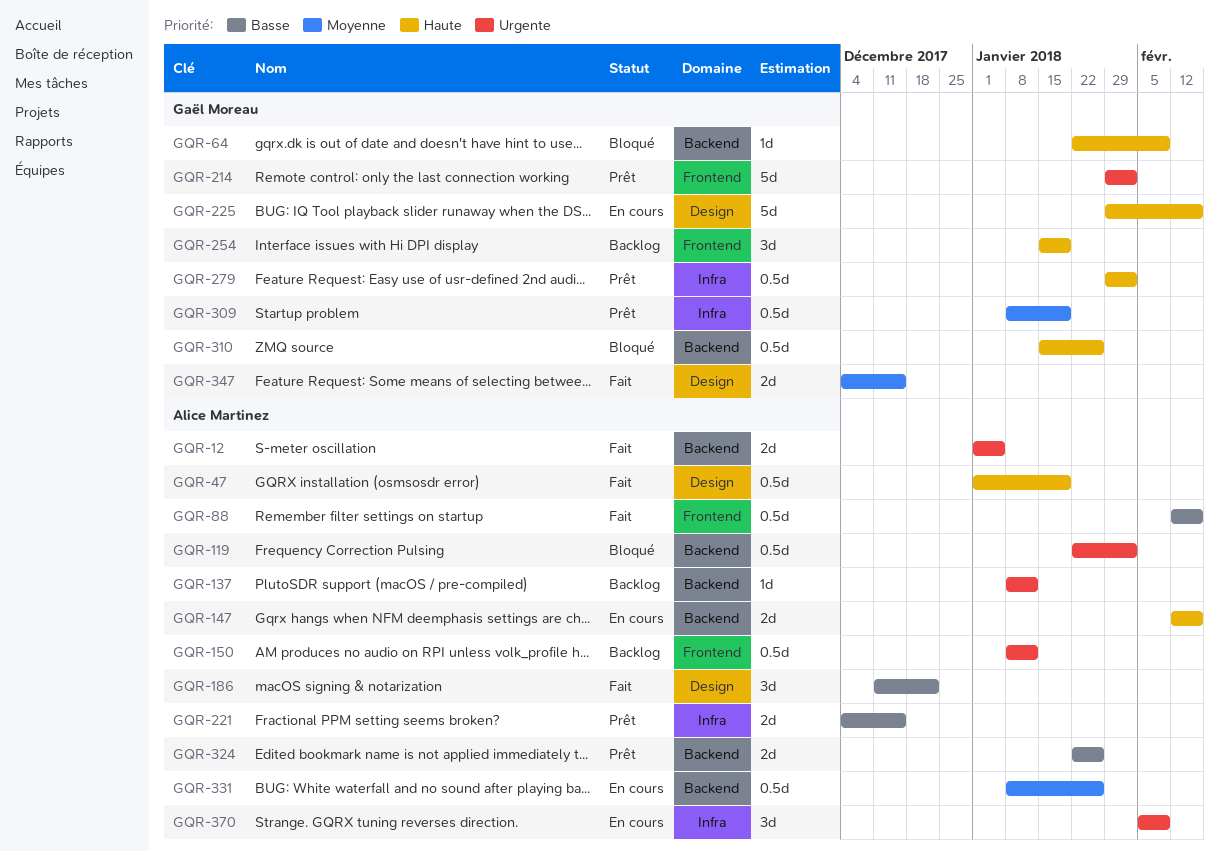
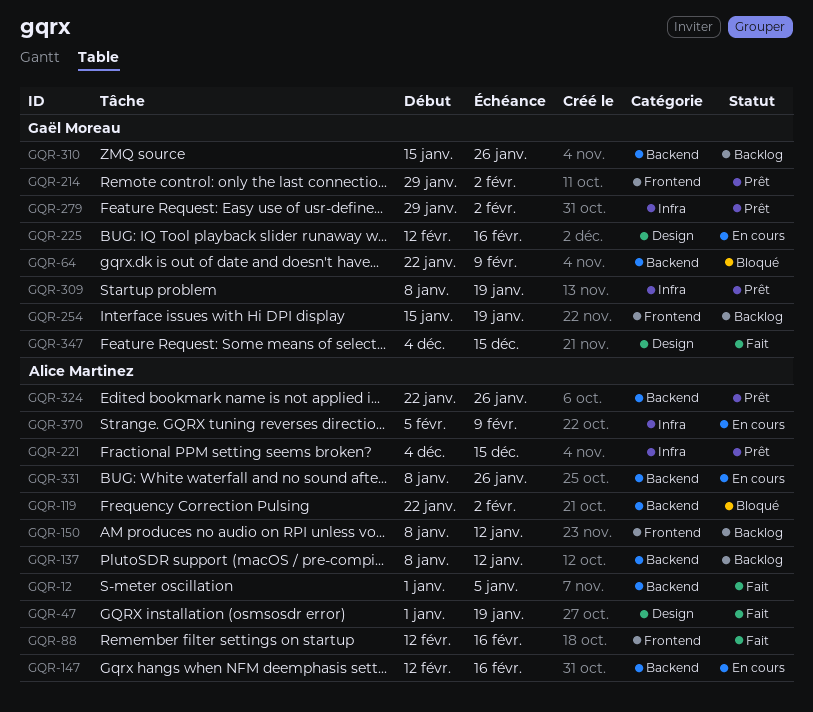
GQR-186: present -> none
GQR-225, start: Jan 29 -> Feb 12
GQR-310, status: Bloqué -> Backlog

